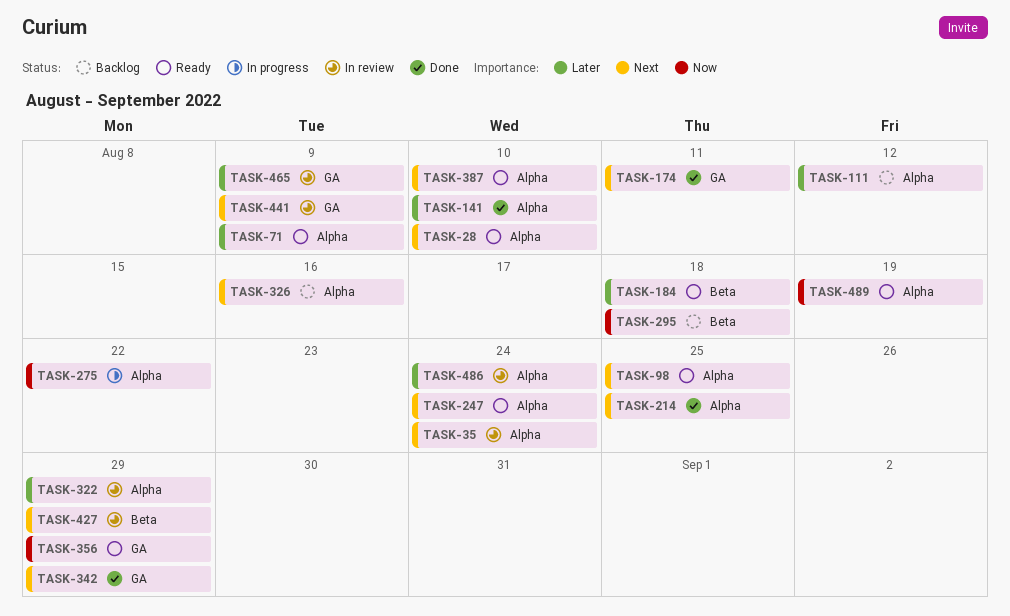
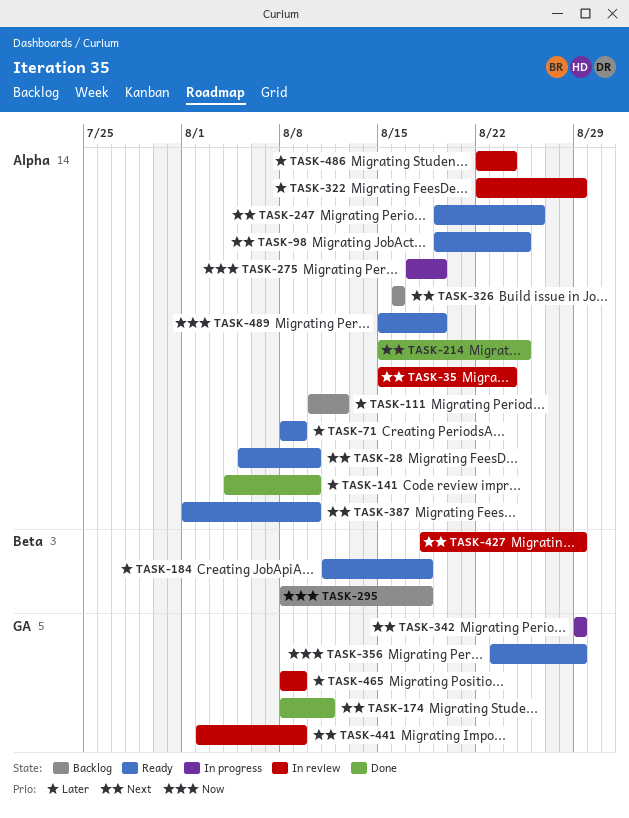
TASK-247, due: Aug 24 -> Aug 26
TASK-275, due: Aug 22 -> Aug 19
TASK-342, status: Done -> In progress

